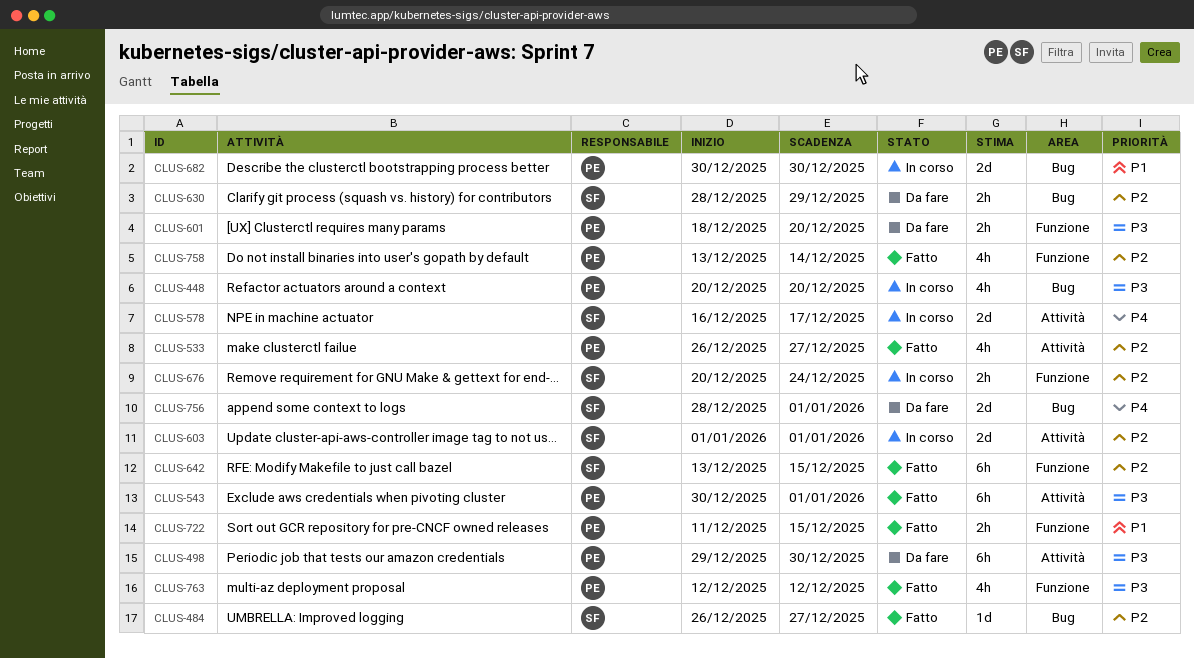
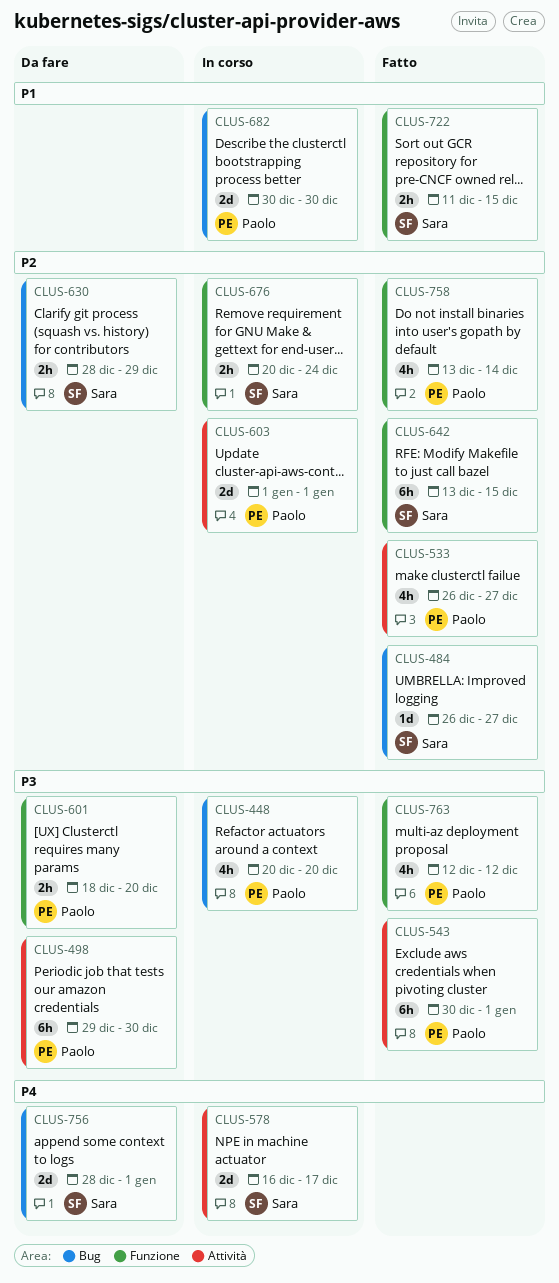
CLUS-603, owner: Sara -> Paolo
CLUS-722, owner: Paolo -> Sara

